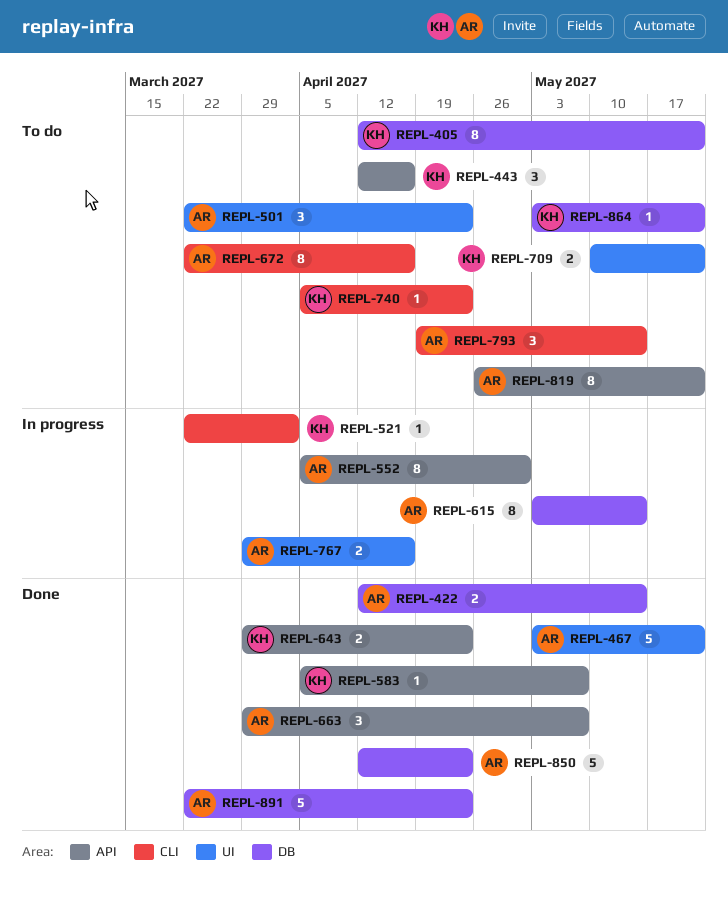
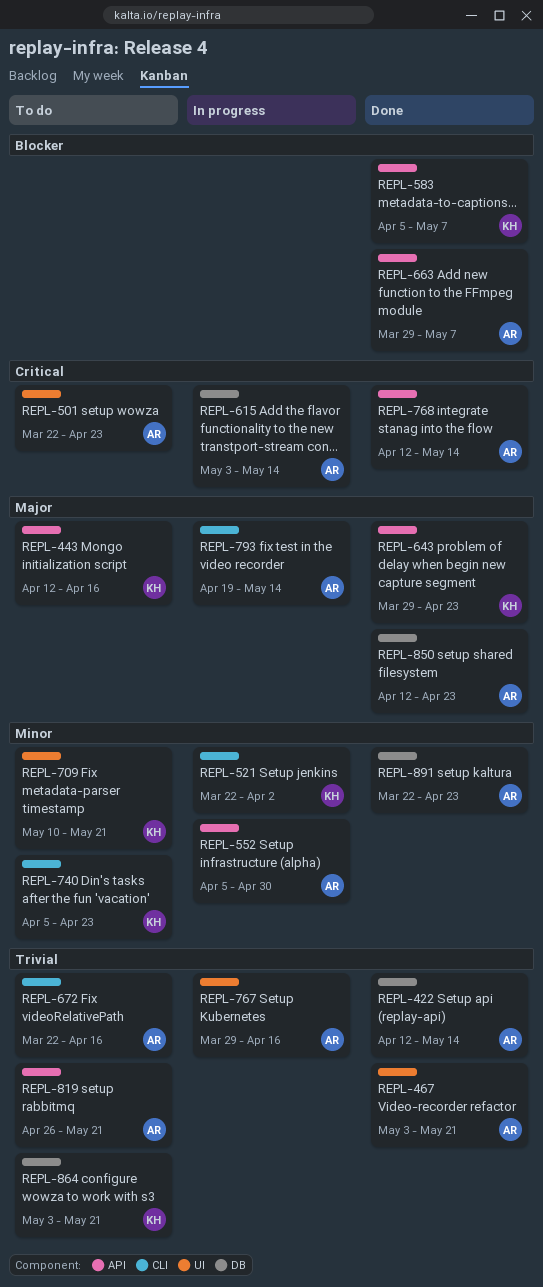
REPL-405: present -> none
REPL-768: none -> present
REPL-793, status: To do -> In progress

